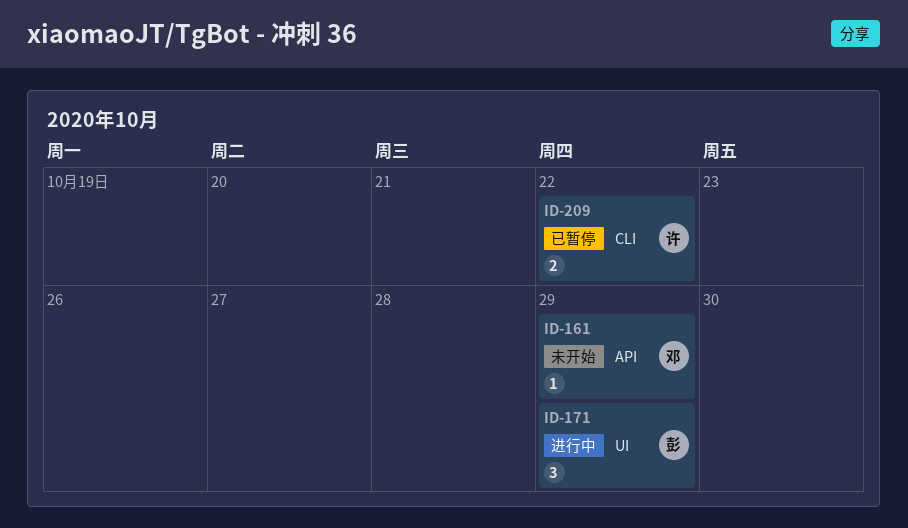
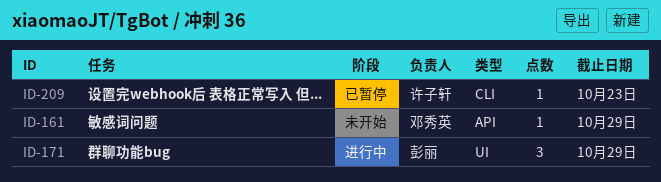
ID-209, estimate: 2 -> 1
ID-209, due: Oct 22 -> Oct 23

